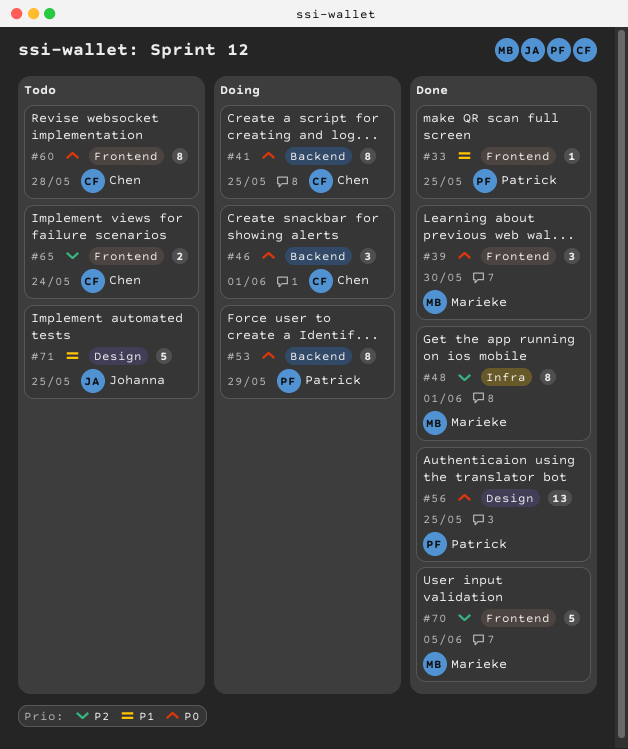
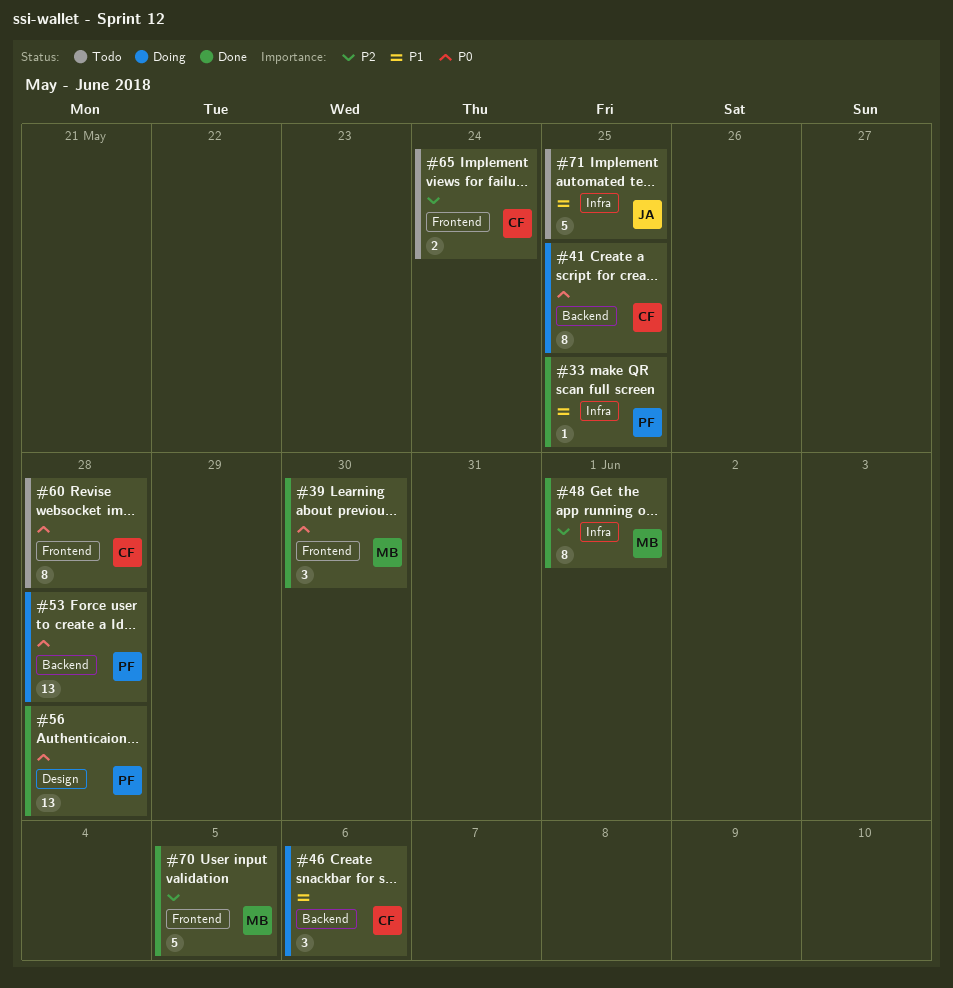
#33, label: Frontend -> Infra
#46, priority: P0 -> P1
#46, due: Jun 1 -> Jun 6
#53, estimate: 8 -> 13
#53, due: May 29 -> May 28
#56, due: May 25 -> May 28
#71, label: Design -> Infra

